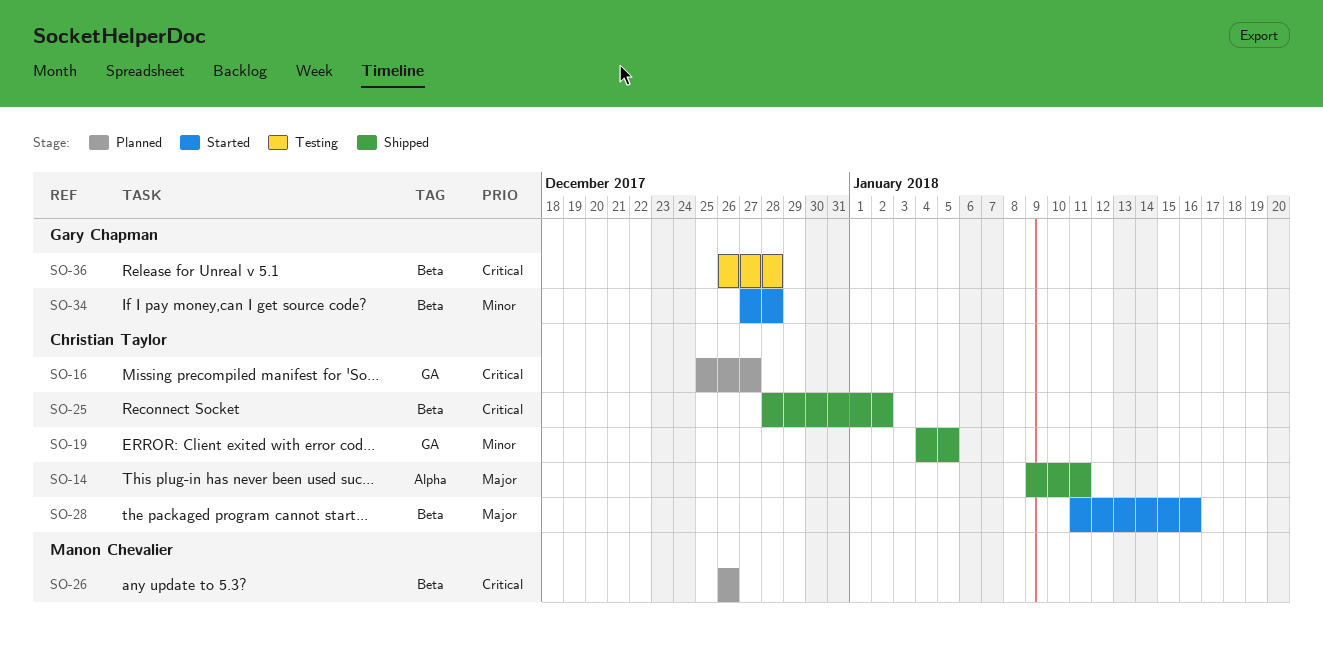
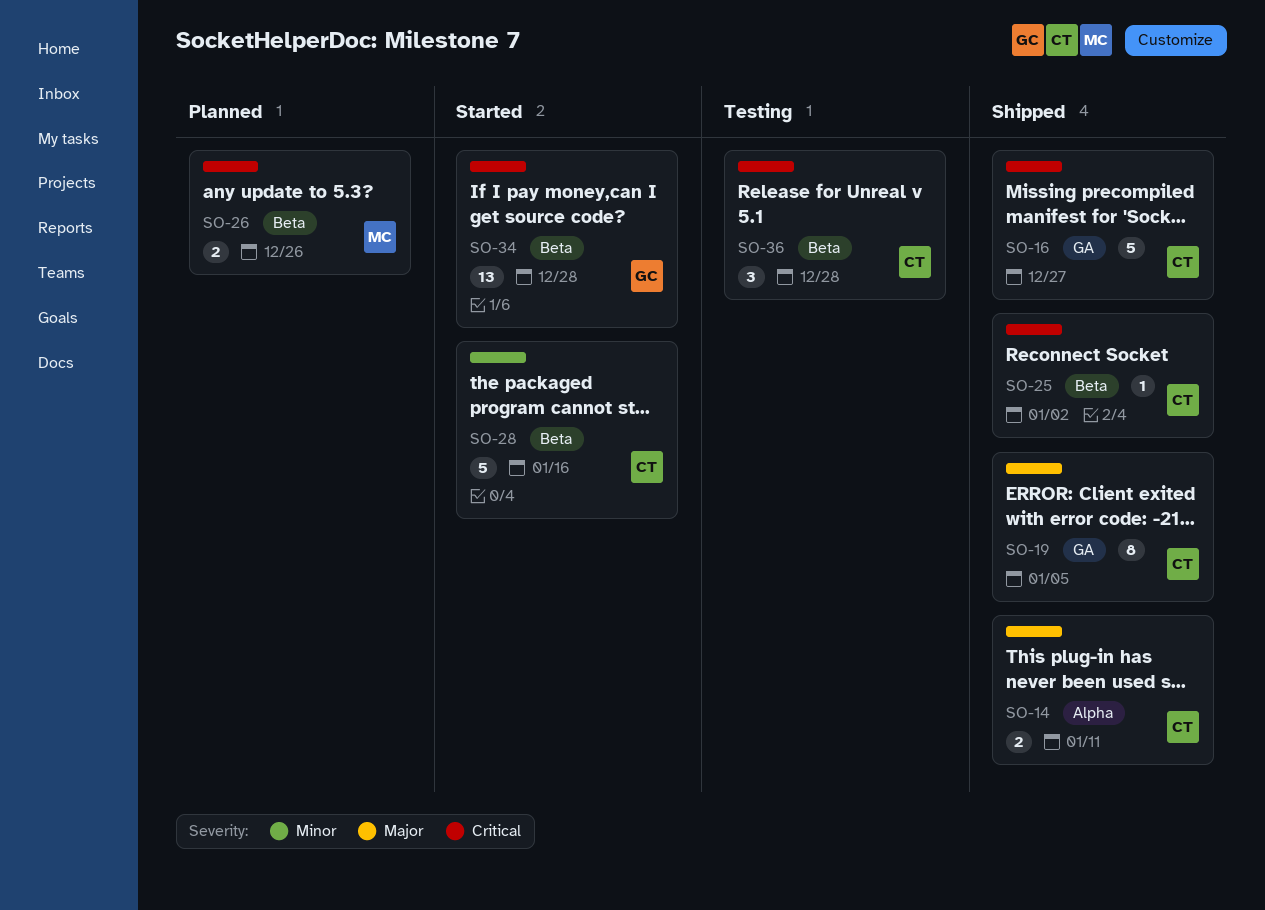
SO-16, status: Planned -> Shipped
SO-19, priority: Minor -> Major
SO-28, priority: Major -> Minor
SO-34, priority: Minor -> Critical
SO-36, owner: Gary Chapman -> Christian Taylor

